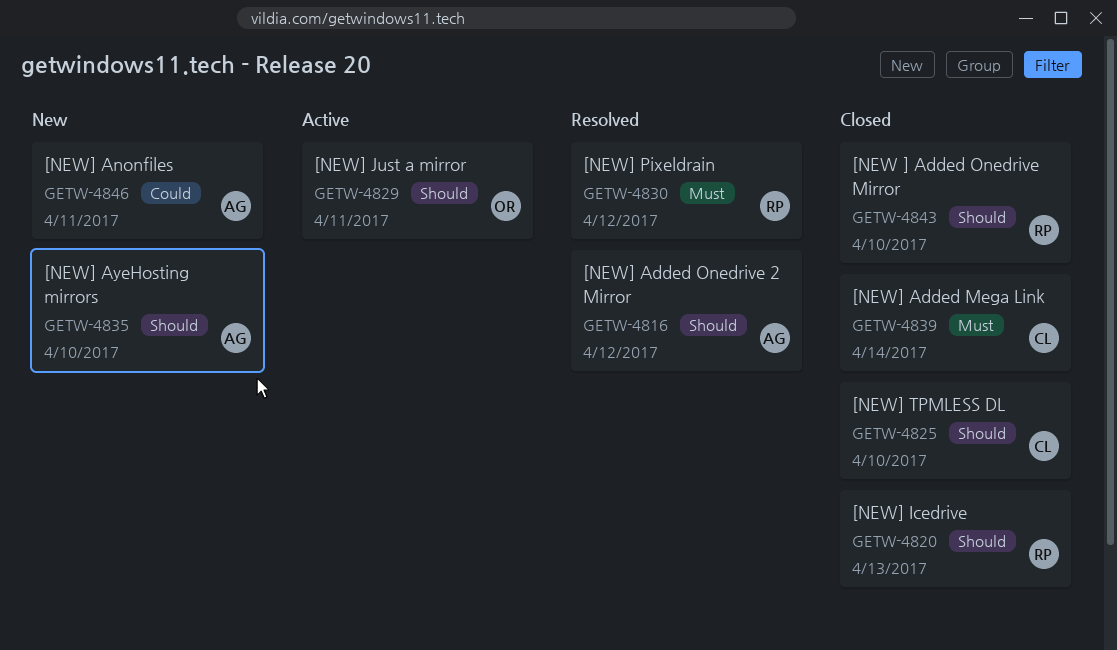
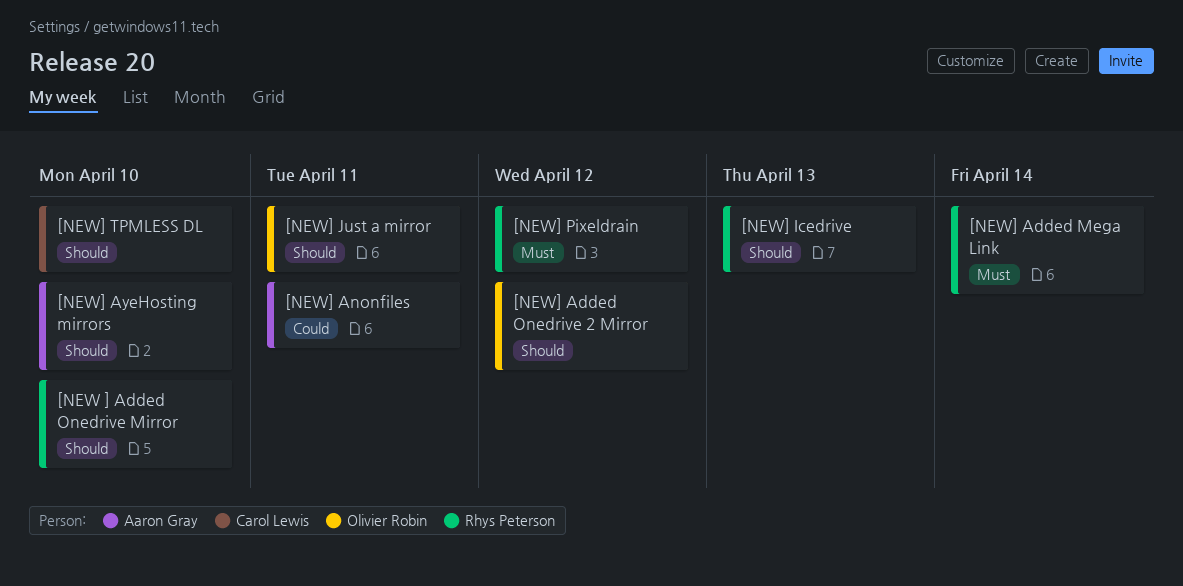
[NEW] Added Mega Link, owner: Carol Lewis -> Rhys Peterson
[NEW] Added Onedrive 2 Mirror, owner: Aaron Gray -> Olivier Robin

